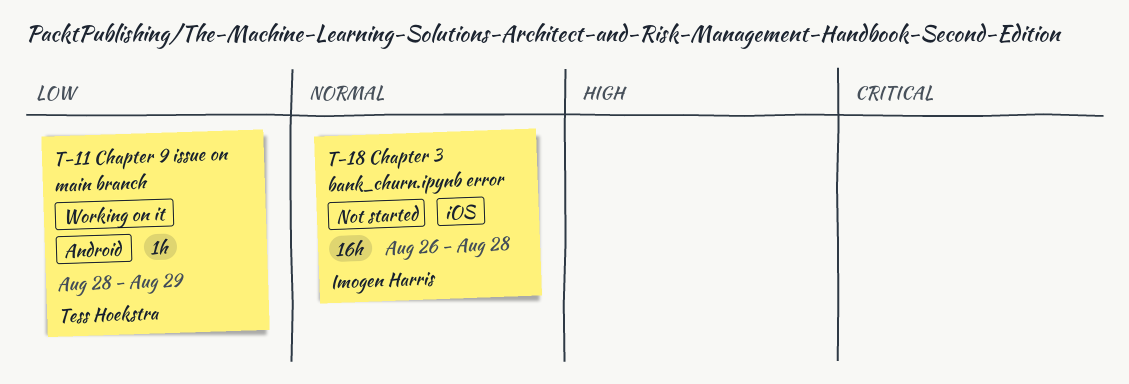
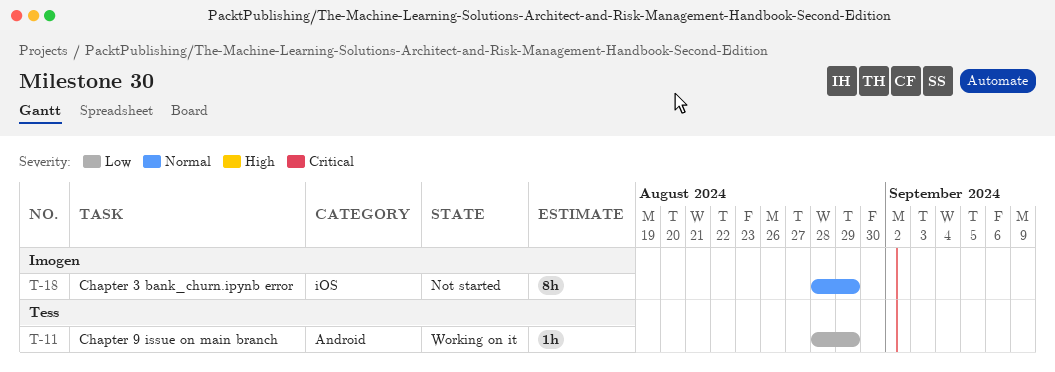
T-18, estimate: 16h -> 8h
T-18, start: Aug 26 -> Aug 28
T-18, due: Aug 28 -> Aug 29

